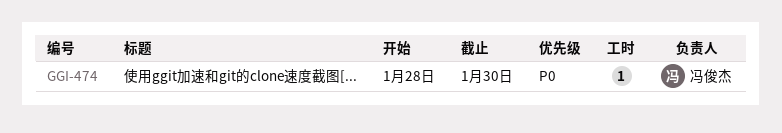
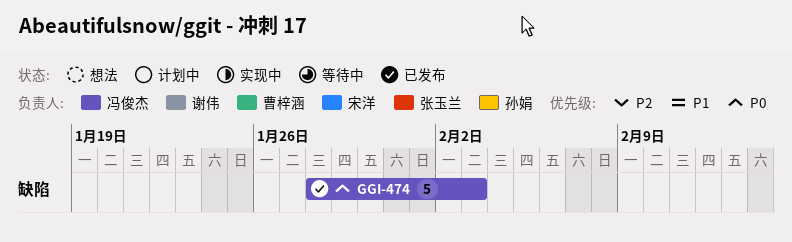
GGI-474, estimate: 1 -> 5
GGI-474, due: Jan 30 -> Feb 3

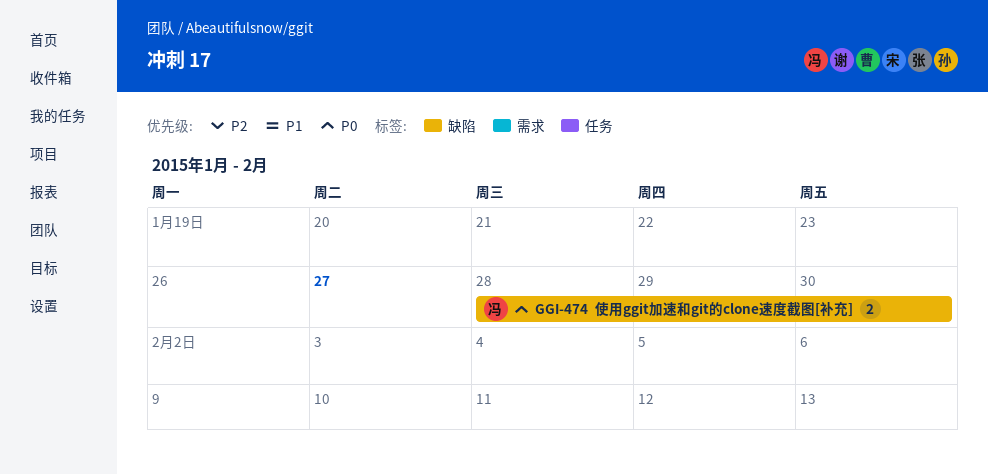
GGI-474, estimate: 5 -> 2
GGI-474, due: Feb 3 -> Jan 30

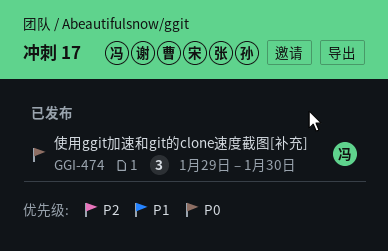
GGI-474, estimate: 2 -> 3
GGI-474, start: Jan 28 -> Jan 29

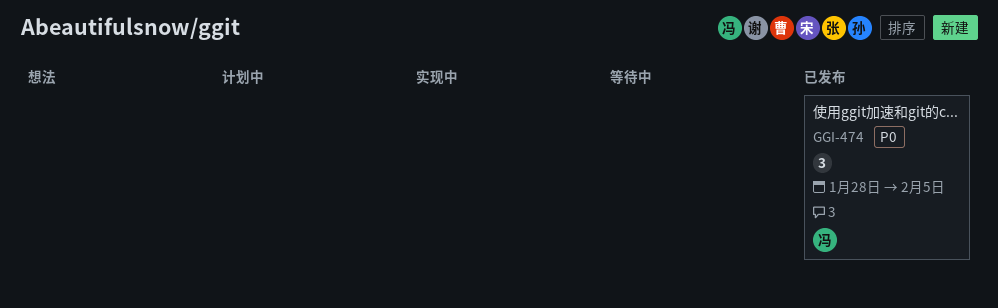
GGI-474, start: Jan 29 -> Jan 28
GGI-474, due: Jan 30 -> Feb 5

